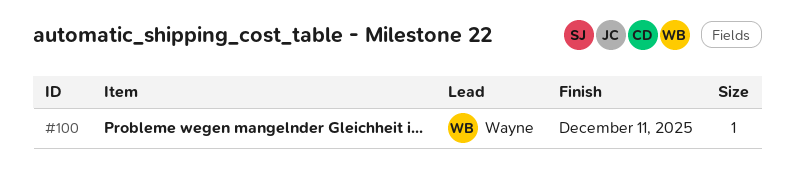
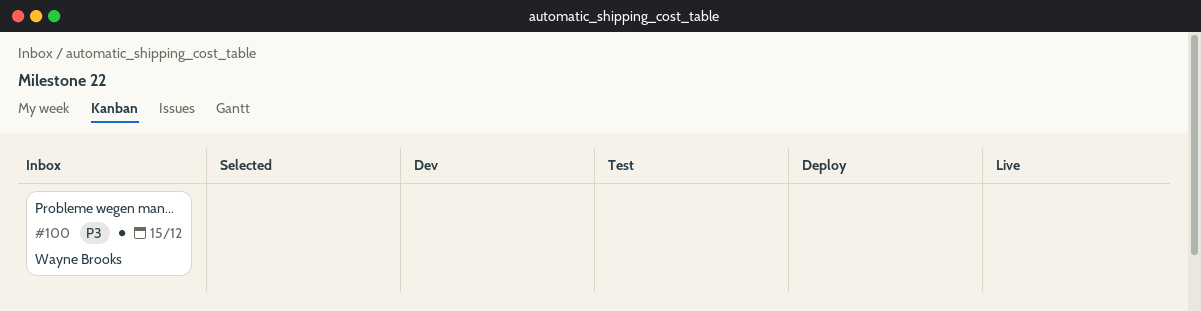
#100, due: Dec 11 -> Dec 15

